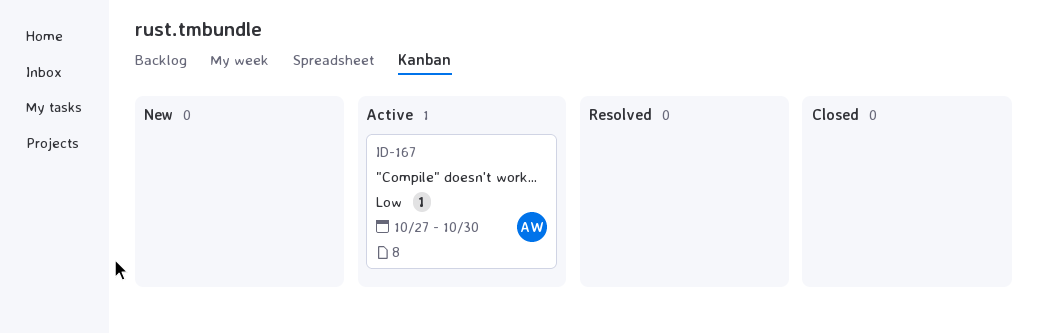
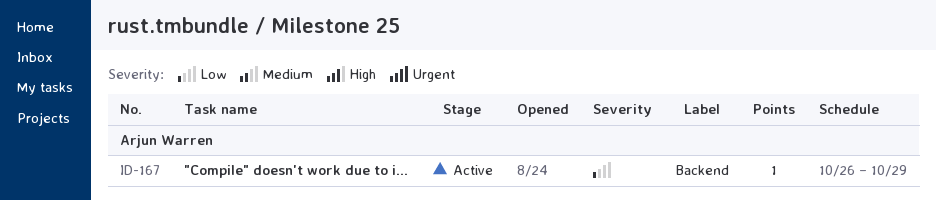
ID-167, start: Oct 27 -> Oct 26
ID-167, due: Oct 30 -> Oct 29

